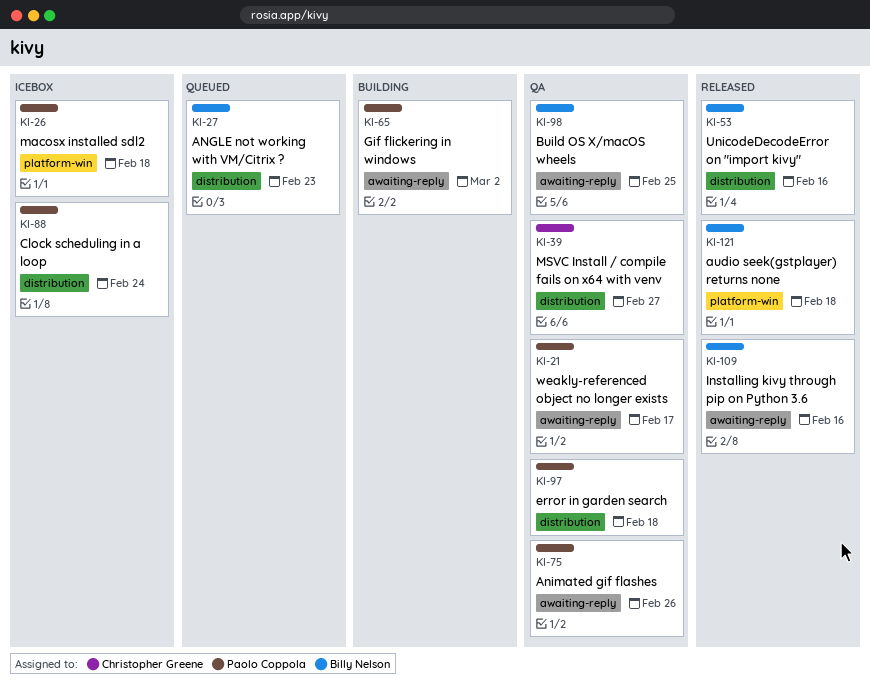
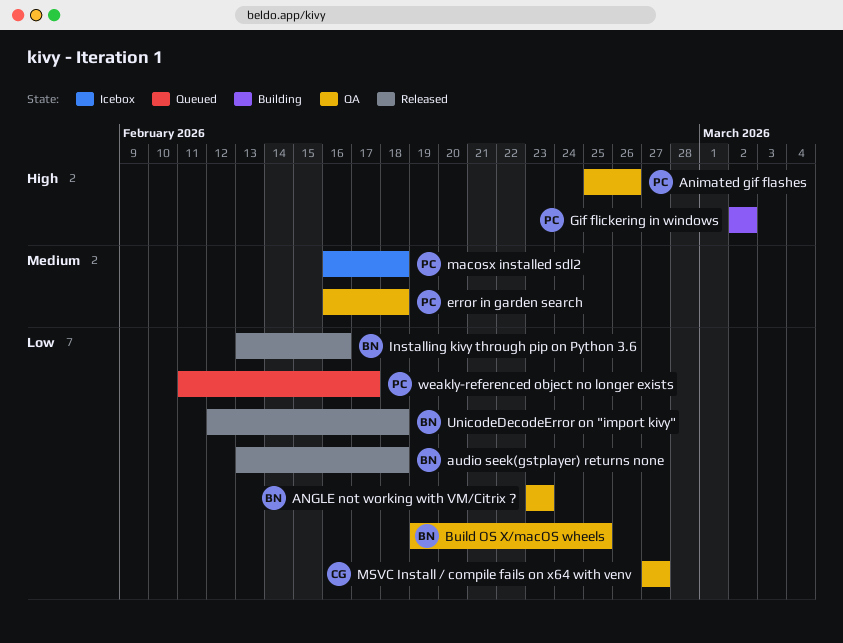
ANGLE not working with VM/Citrix ?, status: Queued -> QA
Clock scheduling in a loop: present -> none
UnicodeDecodeError on "import kivy", due: Feb 16 -> Feb 18
weakly-referenced object no longer exists, status: QA -> Queued

